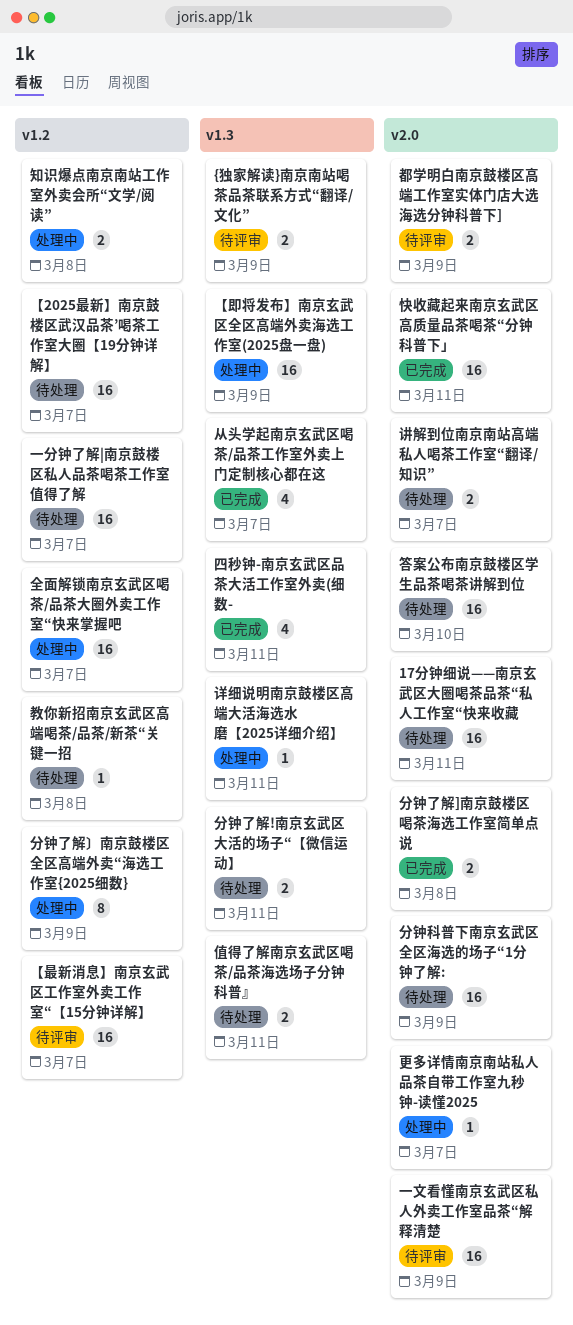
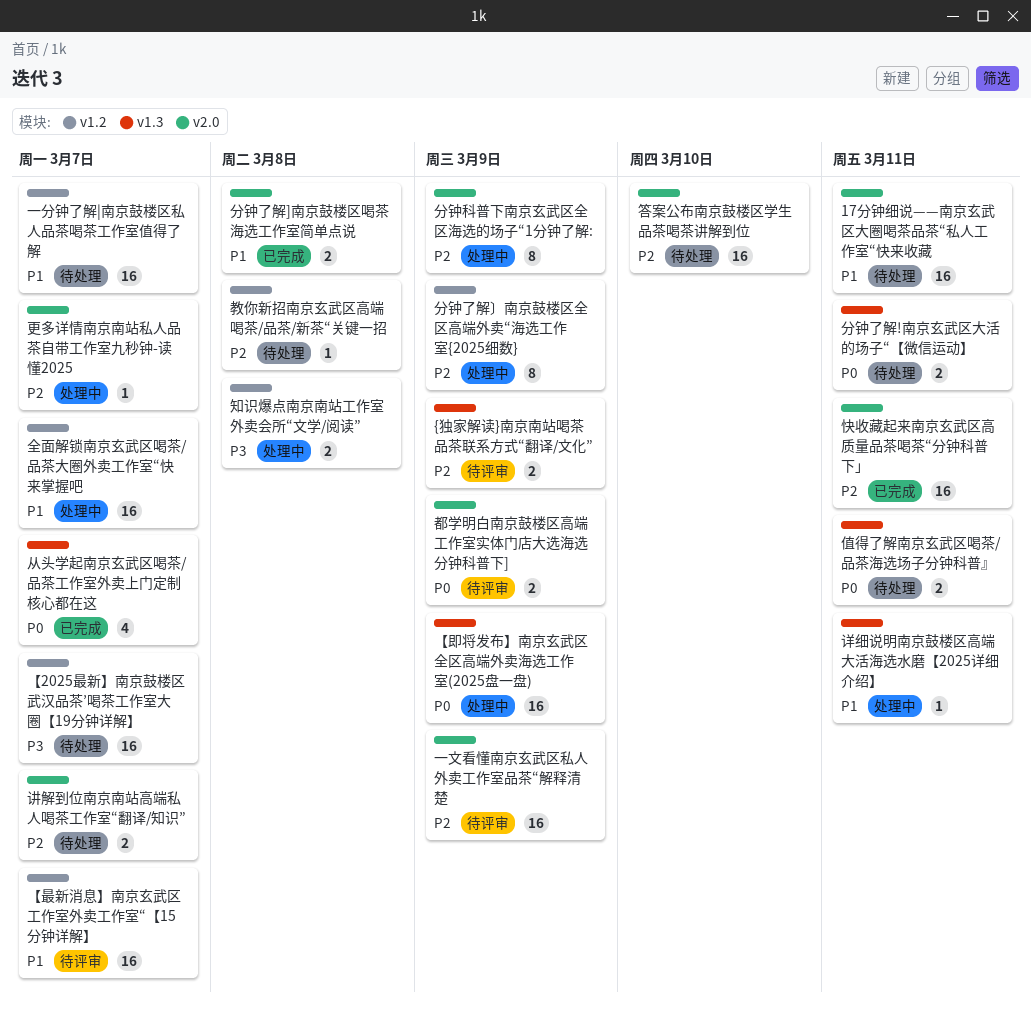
分钟科普下南京玄武区全区海选的场子“1分钟了解:, status: 待处理 -> 处理中
分钟科普下南京玄武区全区海选的场子“1分钟了解:, estimate: 16 -> 8
四秒钟-南京玄武区品茶大活工作室外卖(细数-: present -> none

